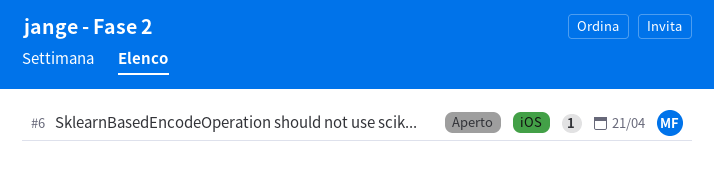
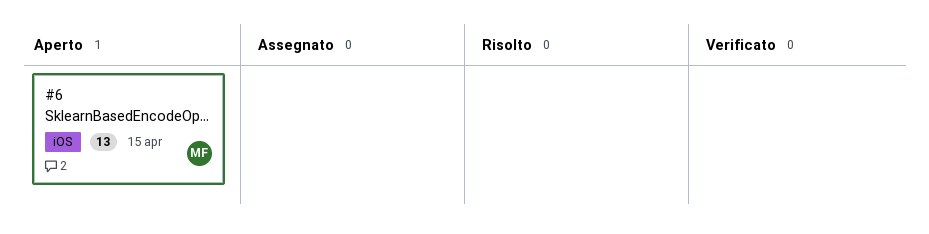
#6, estimate: 1 -> 13
#6, due: Apr 21 -> Apr 15

